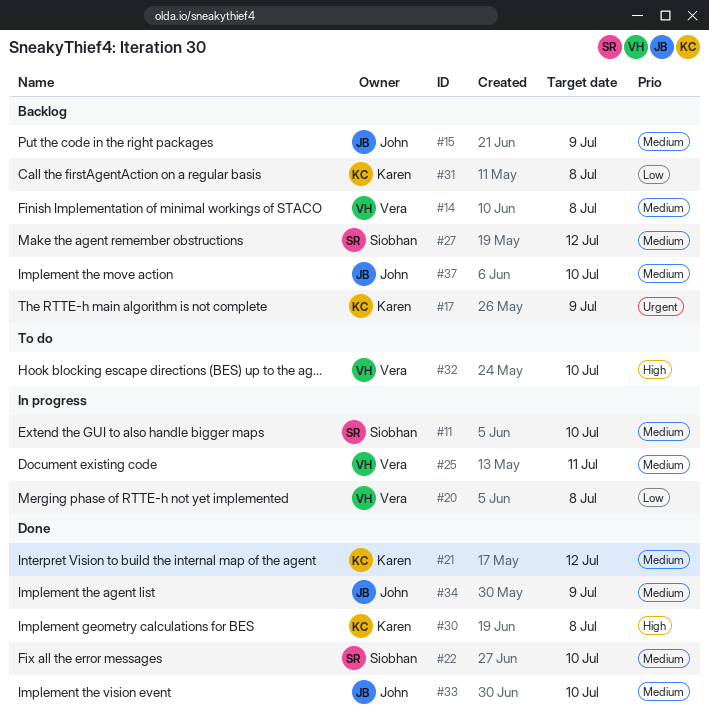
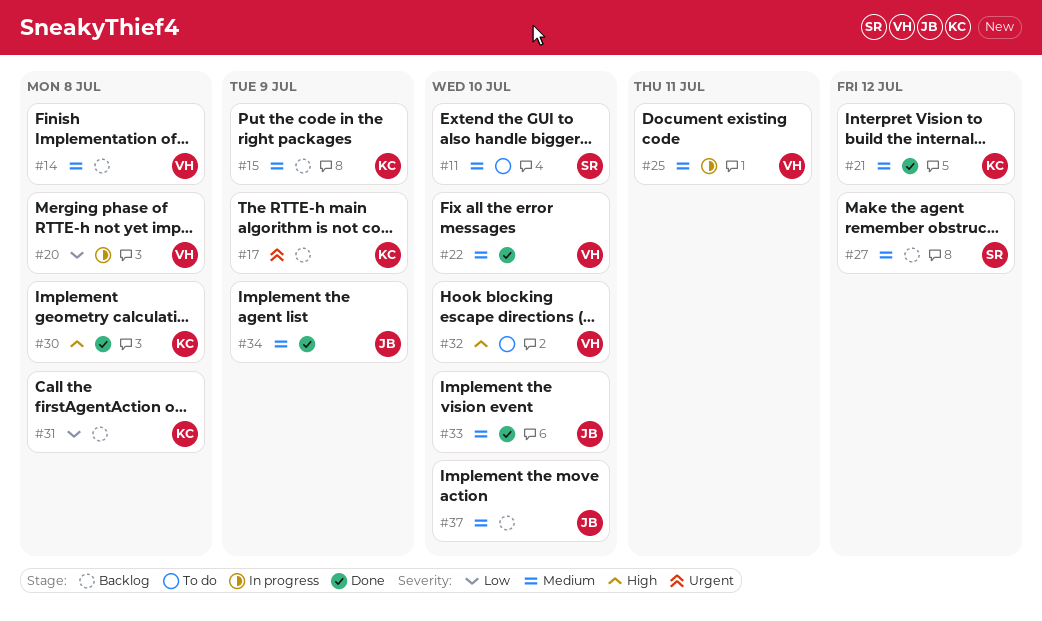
#11, status: In progress -> To do
#15, owner: John -> Karen
#22, owner: Siobhan -> Vera

